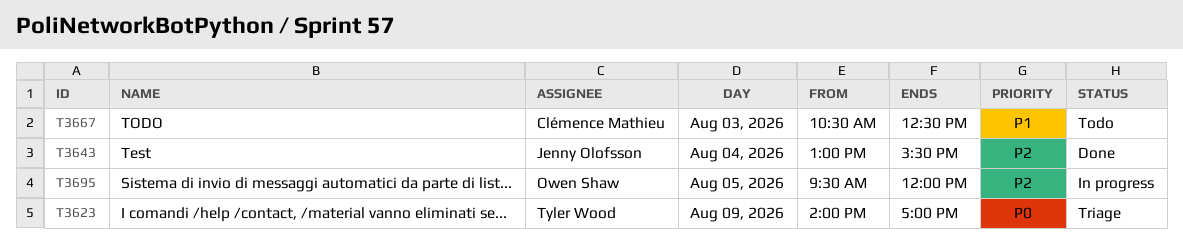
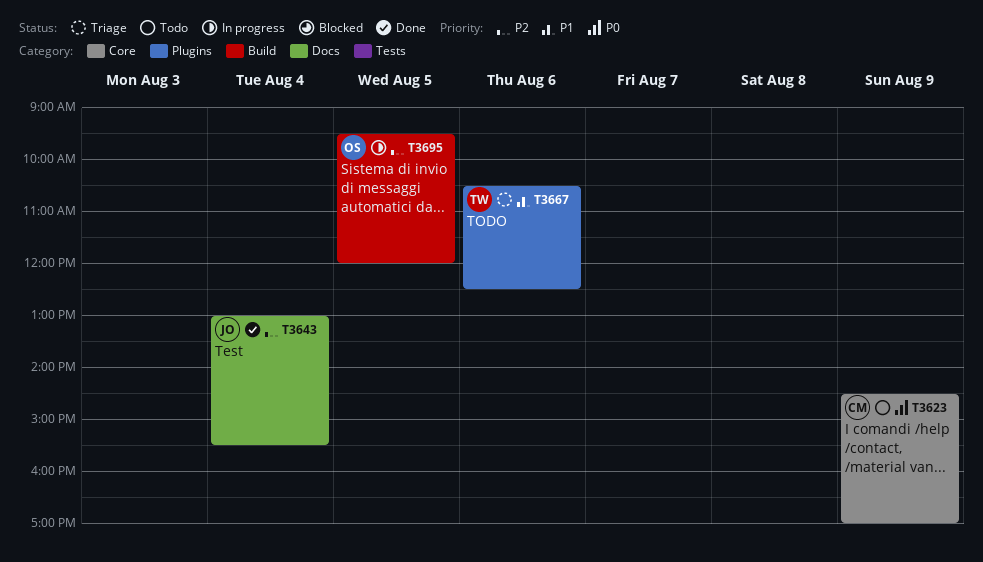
T3623, status: Triage -> Todo
T3623, owner: Tyler Wood -> Clémence Mathieu
T3623, begins: 14:00 -> 14:30
T3667, status: Todo -> Triage
T3667, owner: Clémence Mathieu -> Tyler Wood
T3667, day: Aug 3 -> Aug 6

